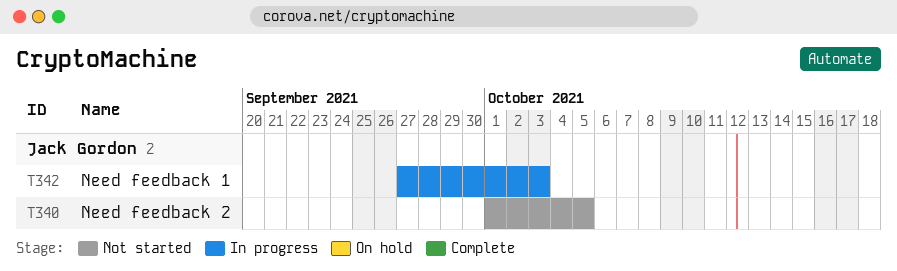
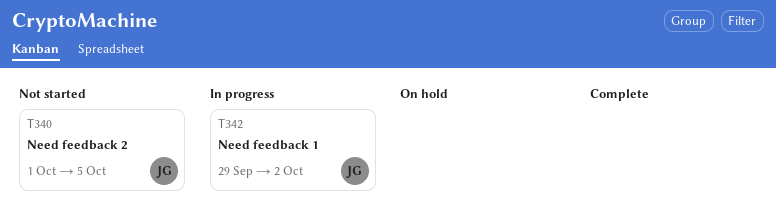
T342, start: Sep 27 -> Sep 29
T342, due: Oct 3 -> Oct 2

